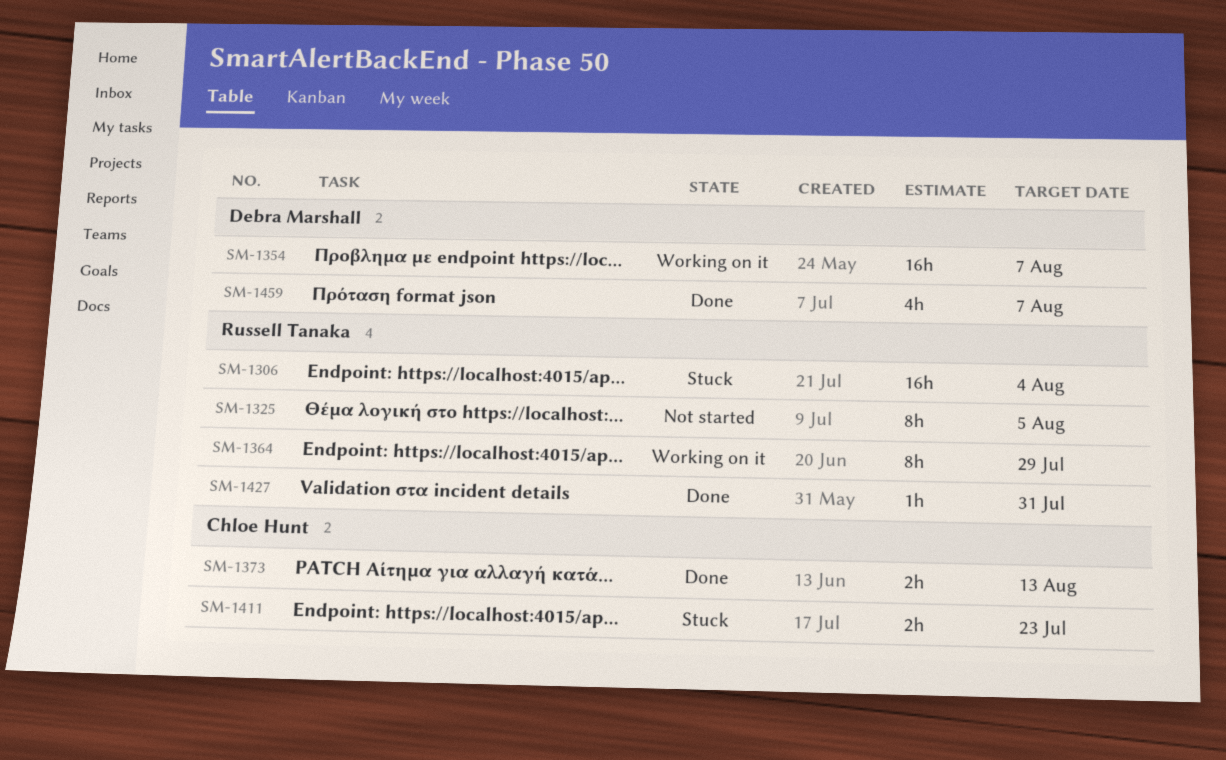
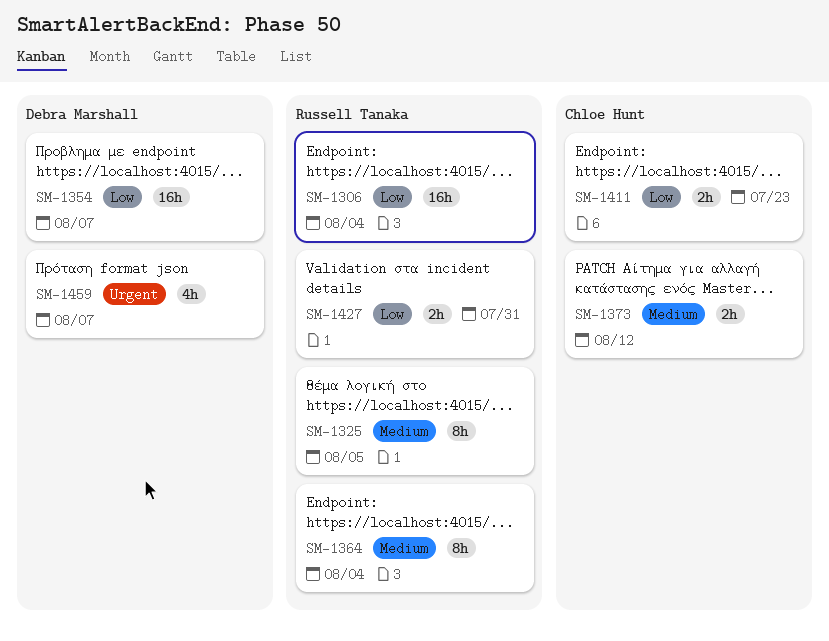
SM-1364, due: Jul 29 -> Aug 4
SM-1373, due: Aug 13 -> Aug 12
SM-1427, estimate: 1h -> 2h

